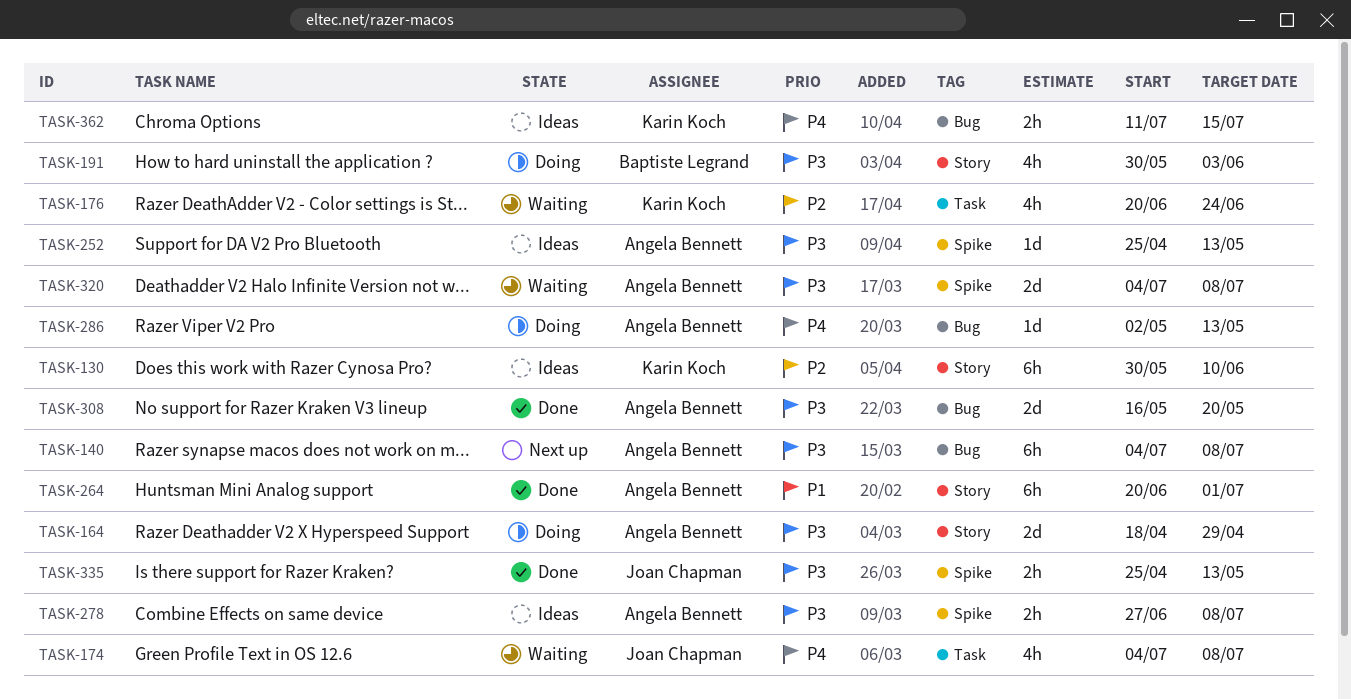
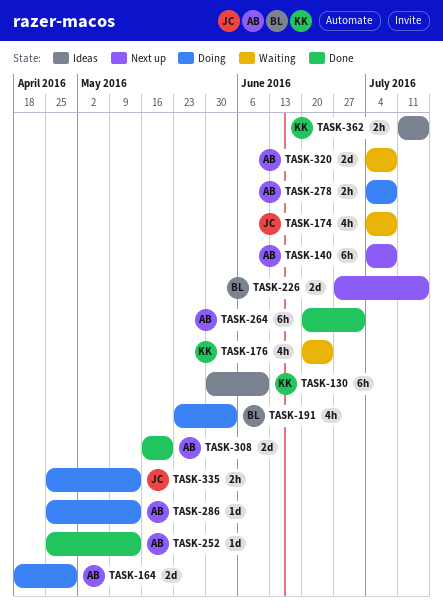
TASK-191, start: May 30 -> May 23
TASK-226: none -> present
TASK-252, status: Ideas -> Done
TASK-278, status: Ideas -> Doing
TASK-278, start: Jun 27 -> Jul 4
TASK-286, start: May 2 -> Apr 25
TASK-335, status: Done -> Doing

